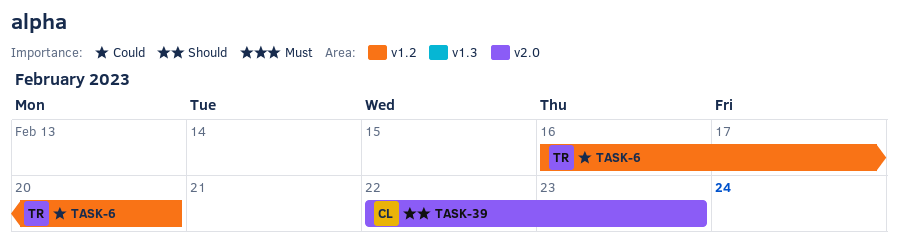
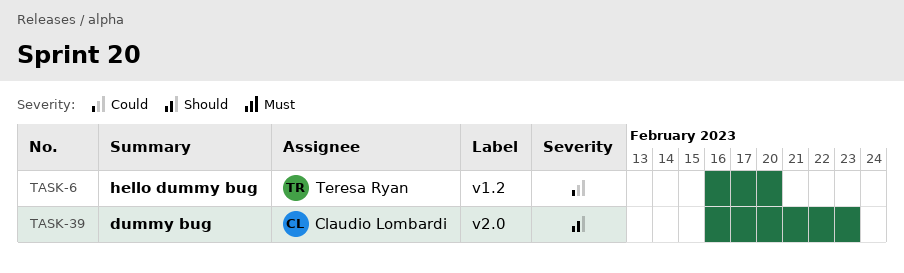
TASK-39, start: Feb 22 -> Feb 16

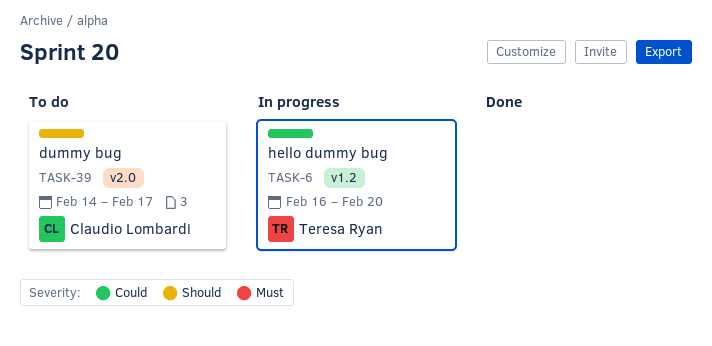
TASK-39, start: Feb 16 -> Feb 14
TASK-39, due: Feb 23 -> Feb 17

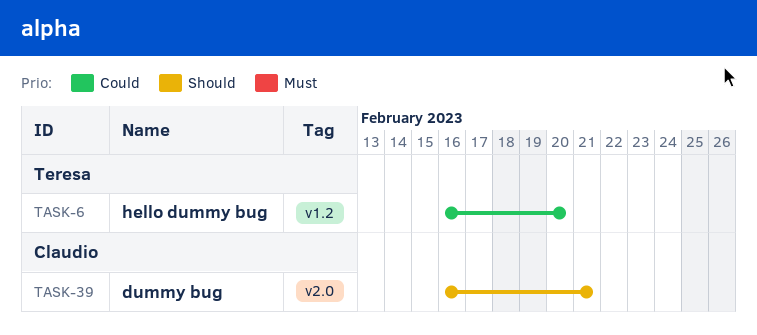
TASK-39, start: Feb 14 -> Feb 16
TASK-39, due: Feb 17 -> Feb 21

